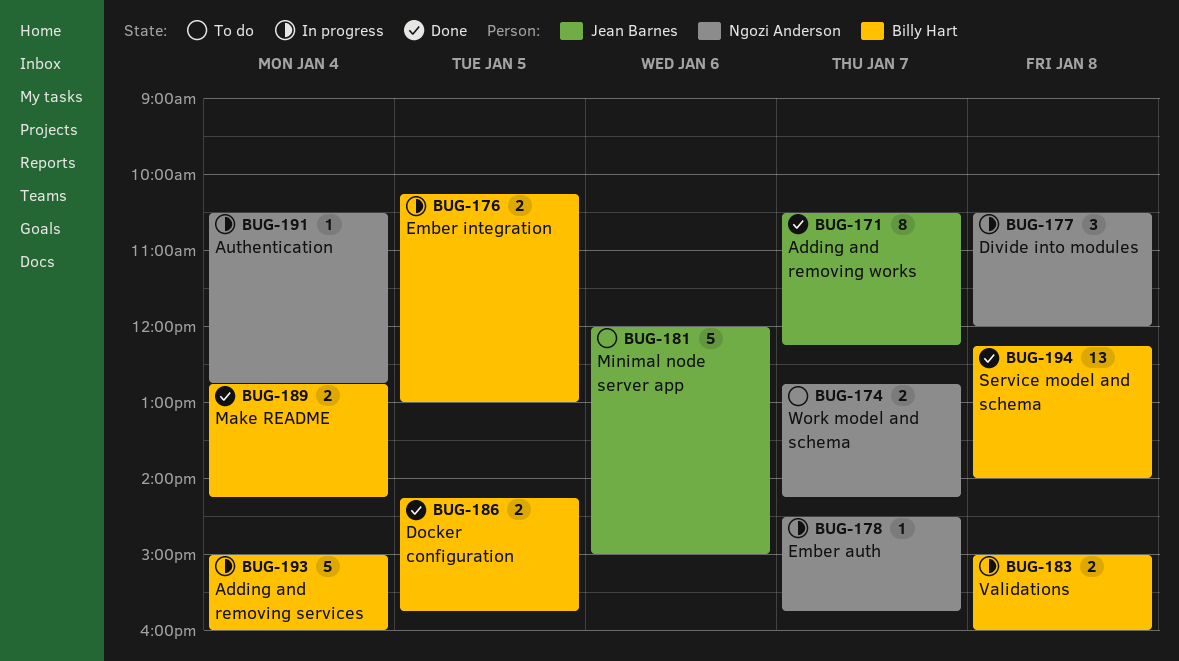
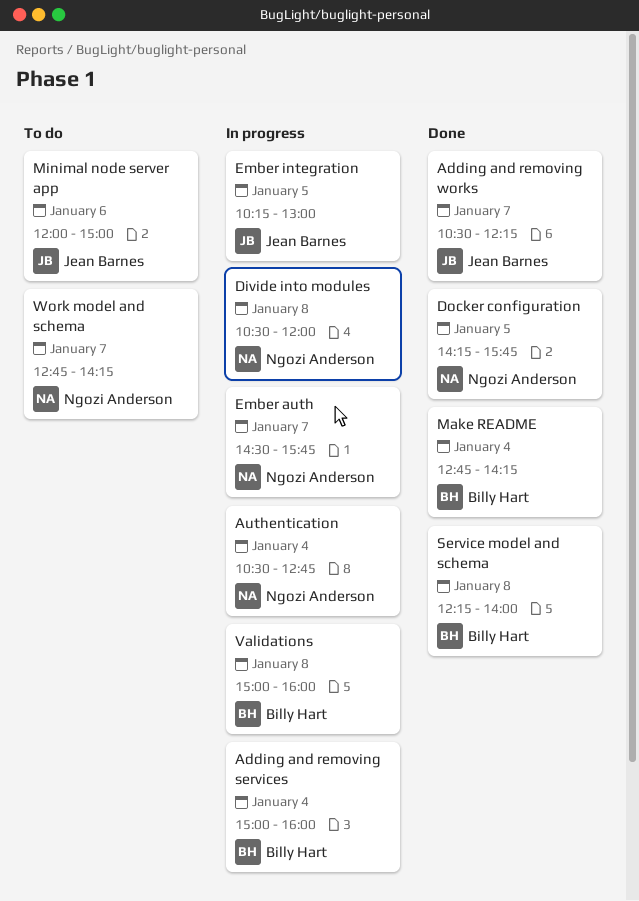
Docker configuration, owner: Billy Hart -> Ngozi Anderson
Ember integration, owner: Billy Hart -> Jean Barnes

